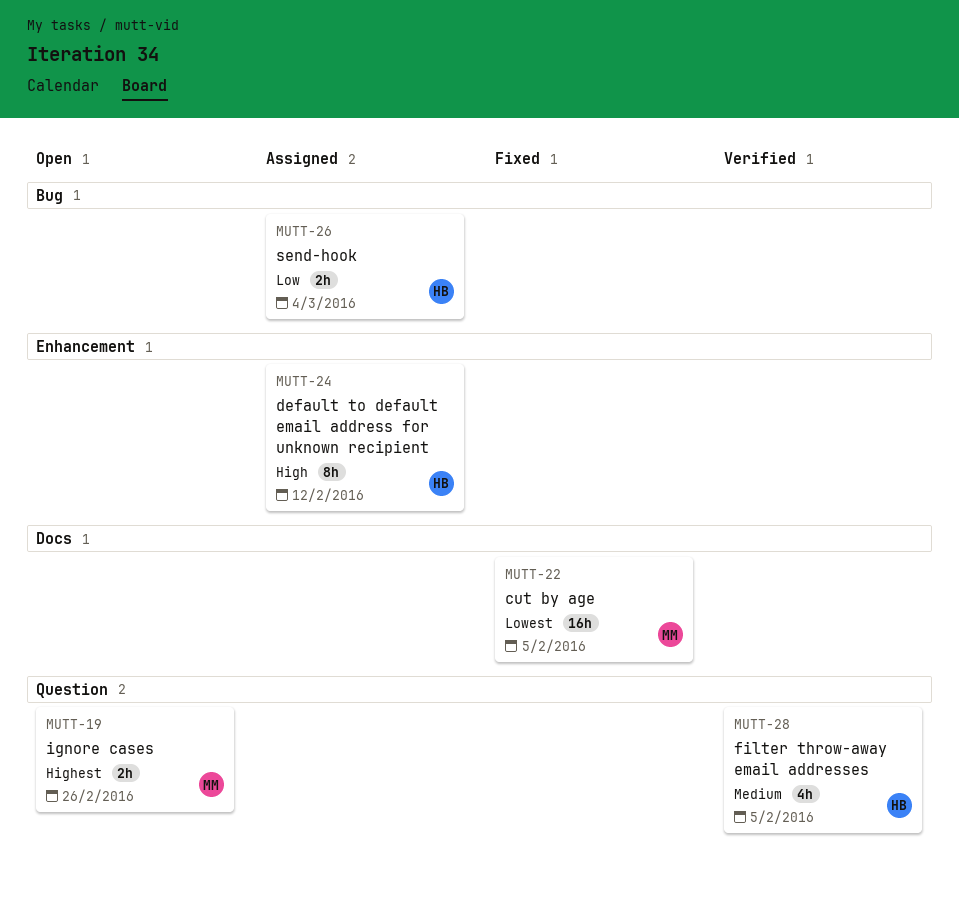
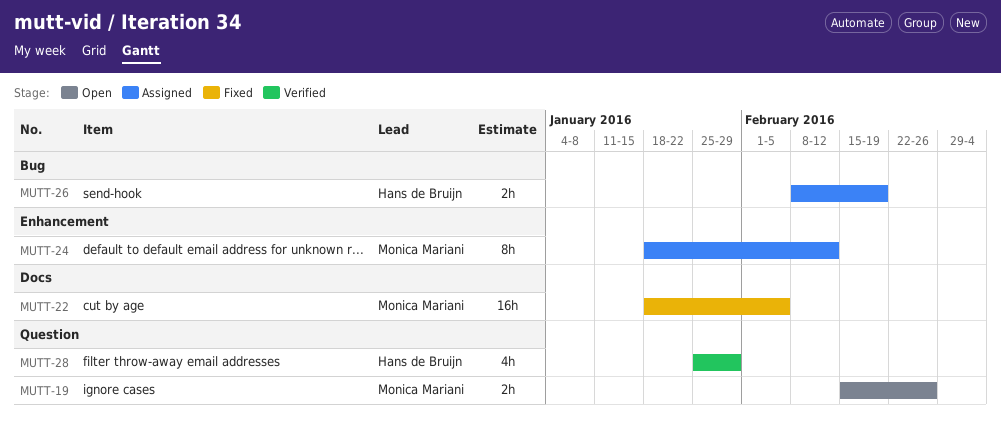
MUTT-24, owner: Hans de Bruijn -> Monica Mariani
MUTT-26, due: Mar 4 -> Feb 19
MUTT-28, due: Feb 5 -> Jan 29

